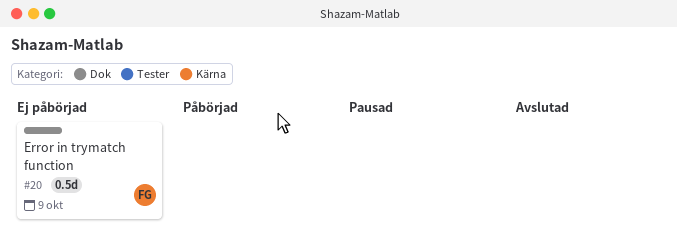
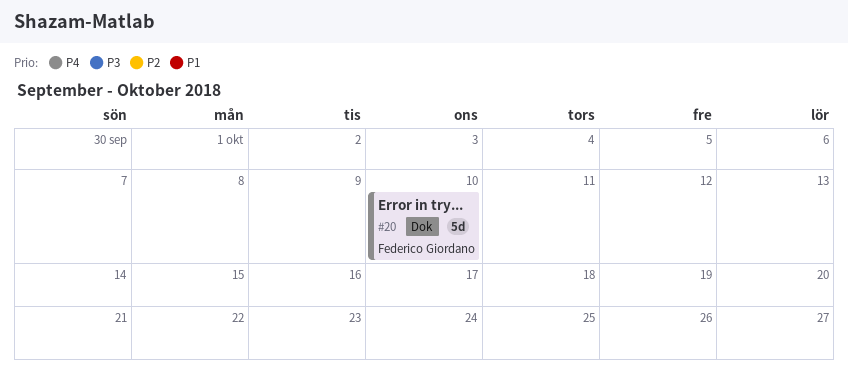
#20, estimate: 0.5d -> 5d
#20, due: Oct 9 -> Oct 10

